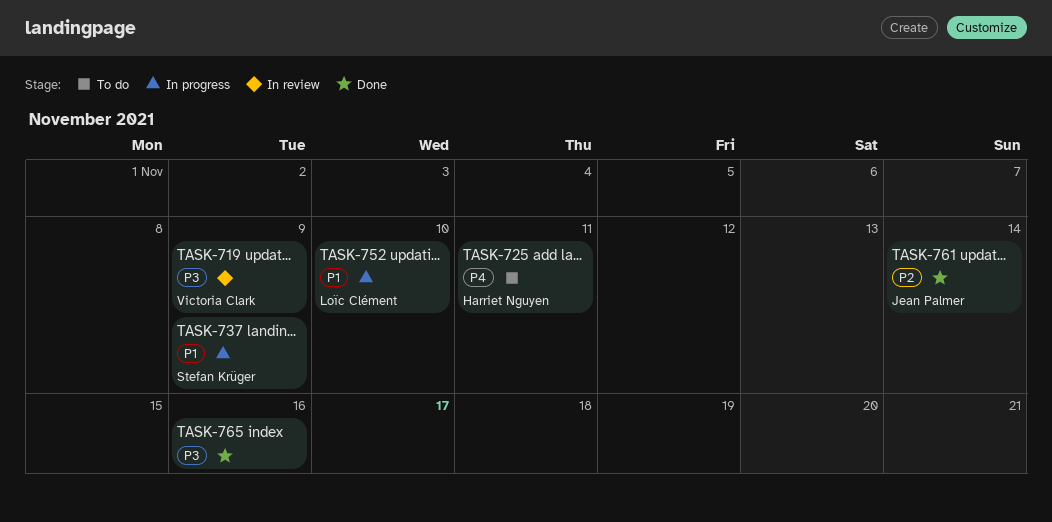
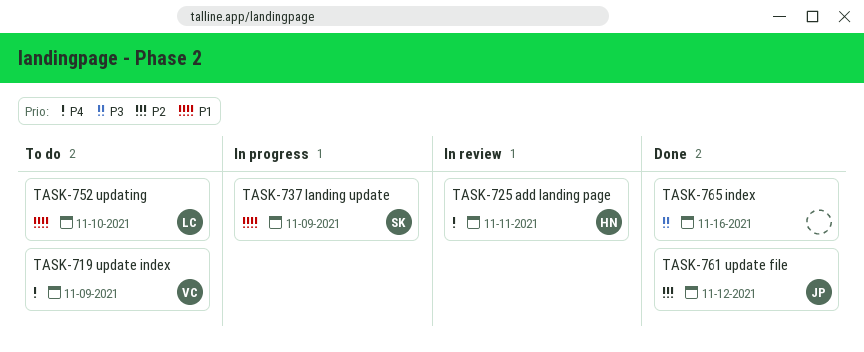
TASK-719, status: In review -> To do
TASK-719, priority: P3 -> P4
TASK-725, status: To do -> In review
TASK-752, status: In progress -> To do
TASK-761, due: Nov 14 -> Nov 12

